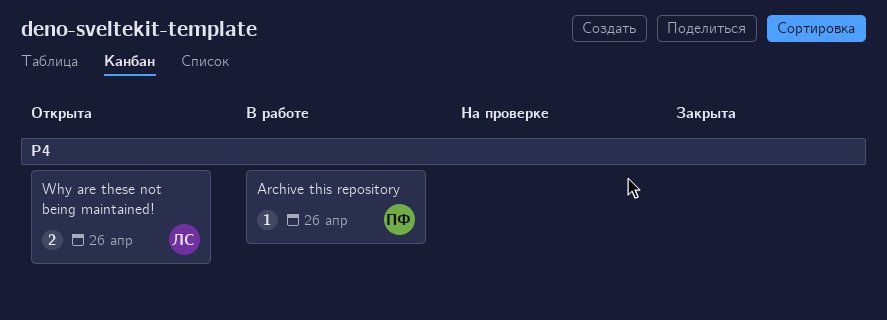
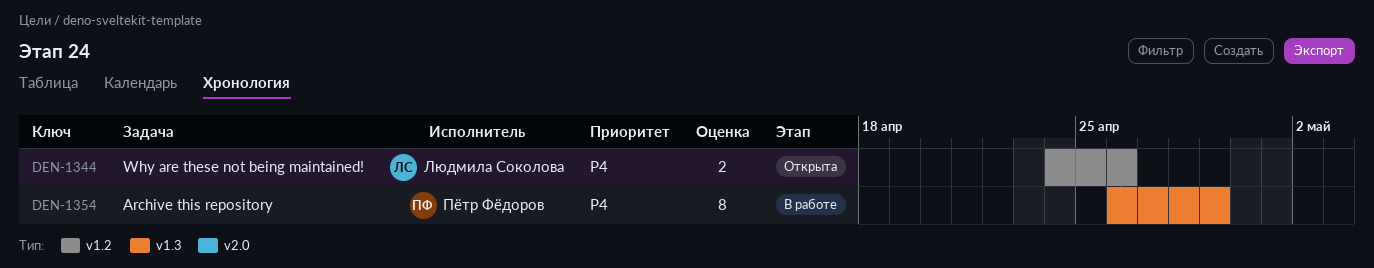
Archive this repository, estimate: 1 -> 8
Archive this repository, due: Apr 26 -> Apr 29

